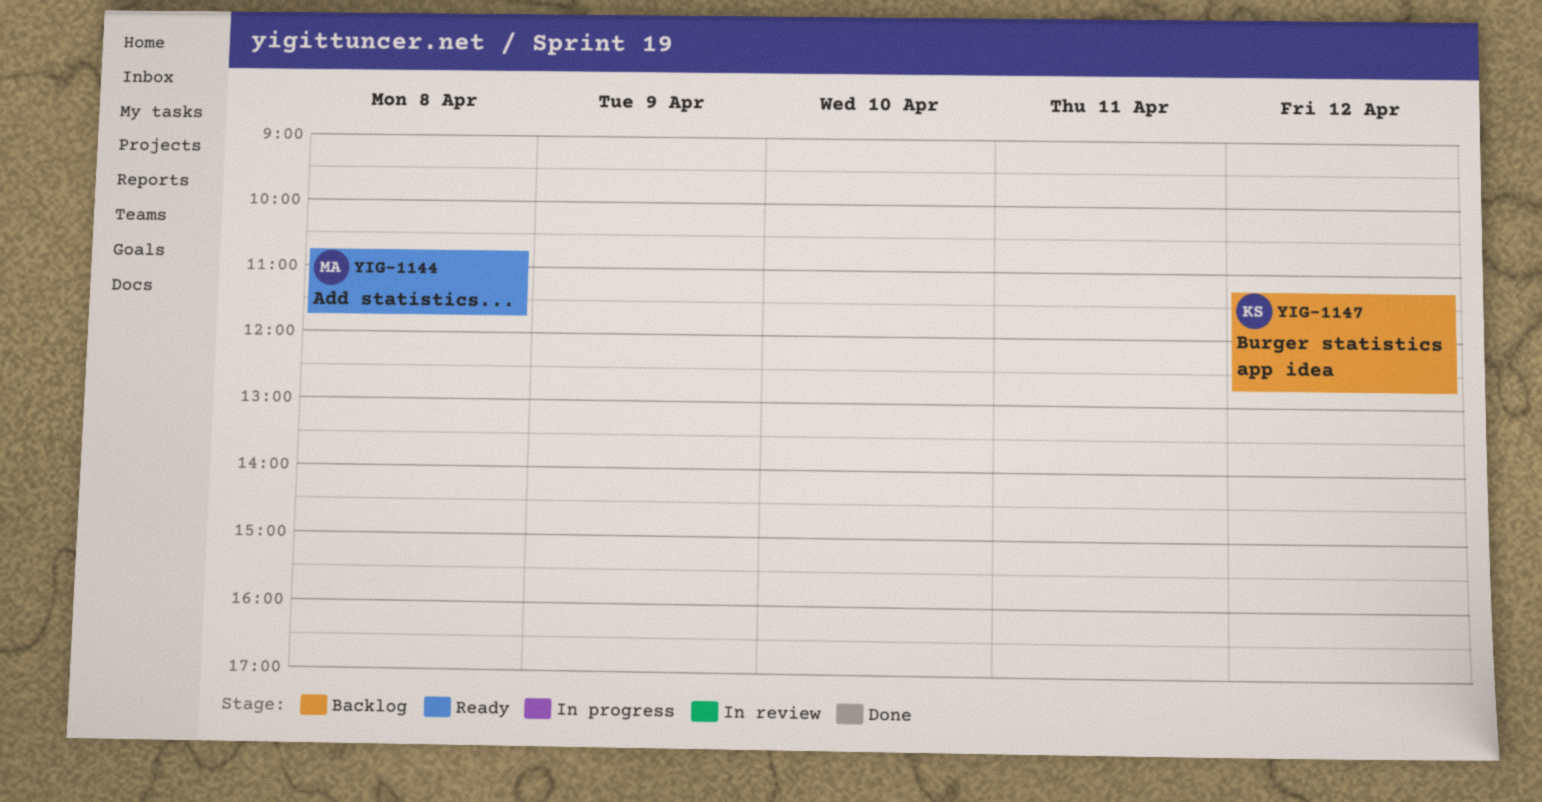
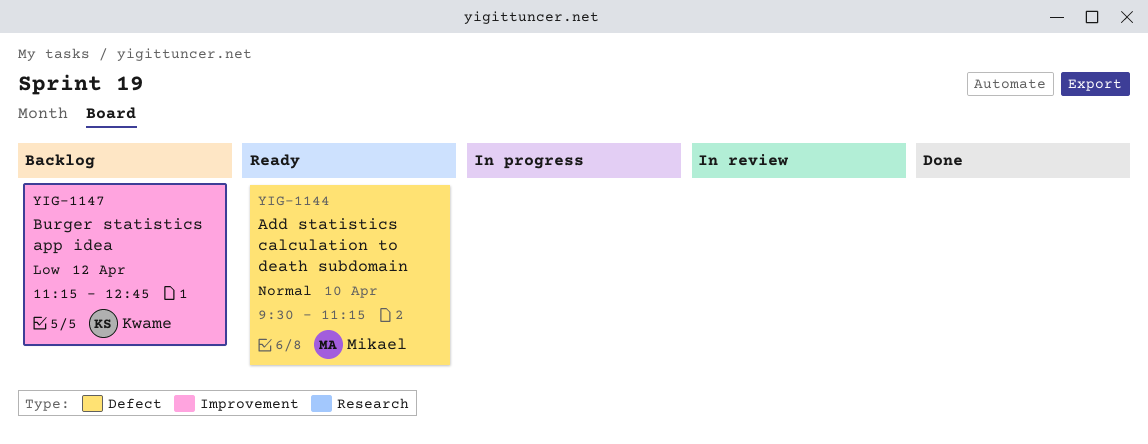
YIG-1144, day: Apr 8 -> Apr 10
YIG-1144, begins: 10:45 -> 09:30
YIG-1144, ends: 11:45 -> 11:15

